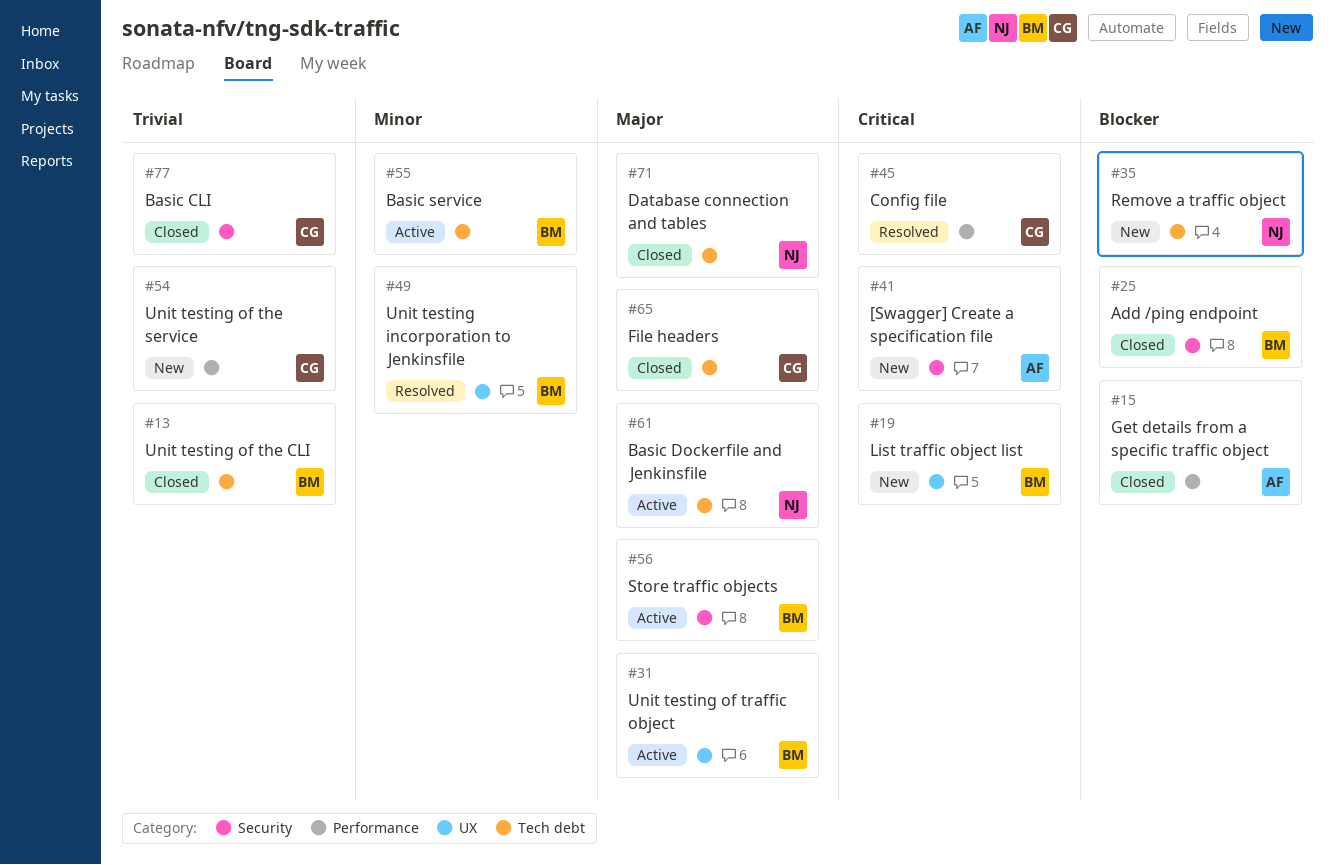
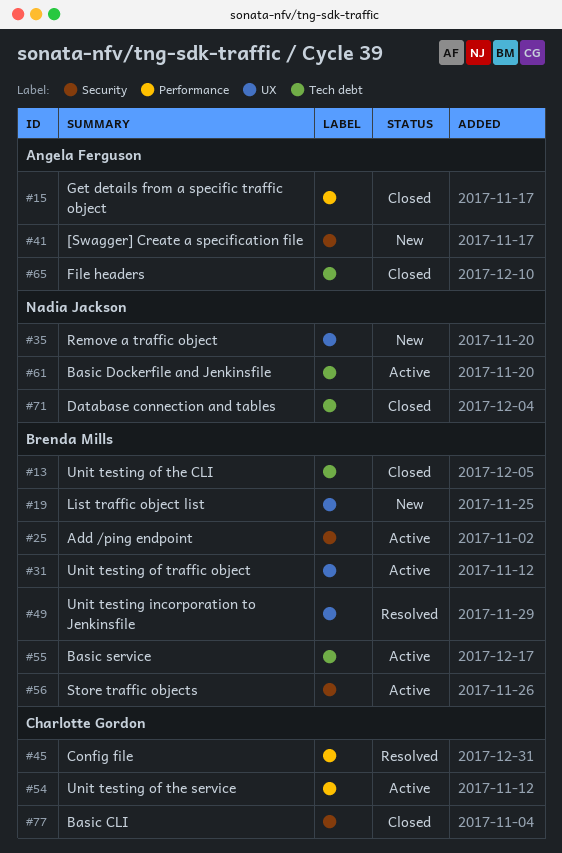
#25, status: Closed -> Active
#35, label: Tech debt -> UX
#54, status: New -> Active
#65, owner: Charlotte Gordon -> Angela Ferguson

